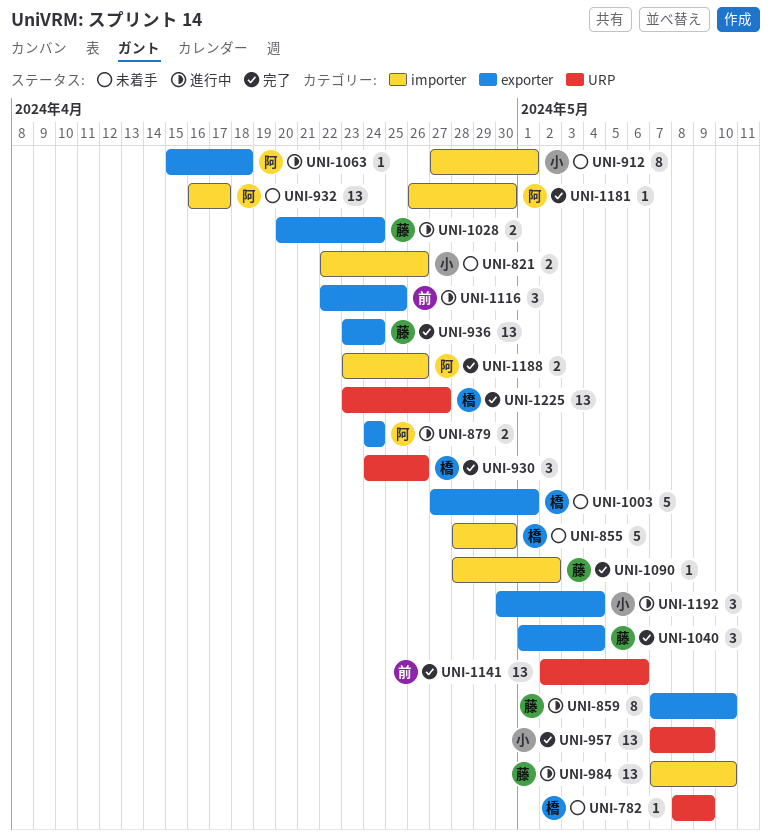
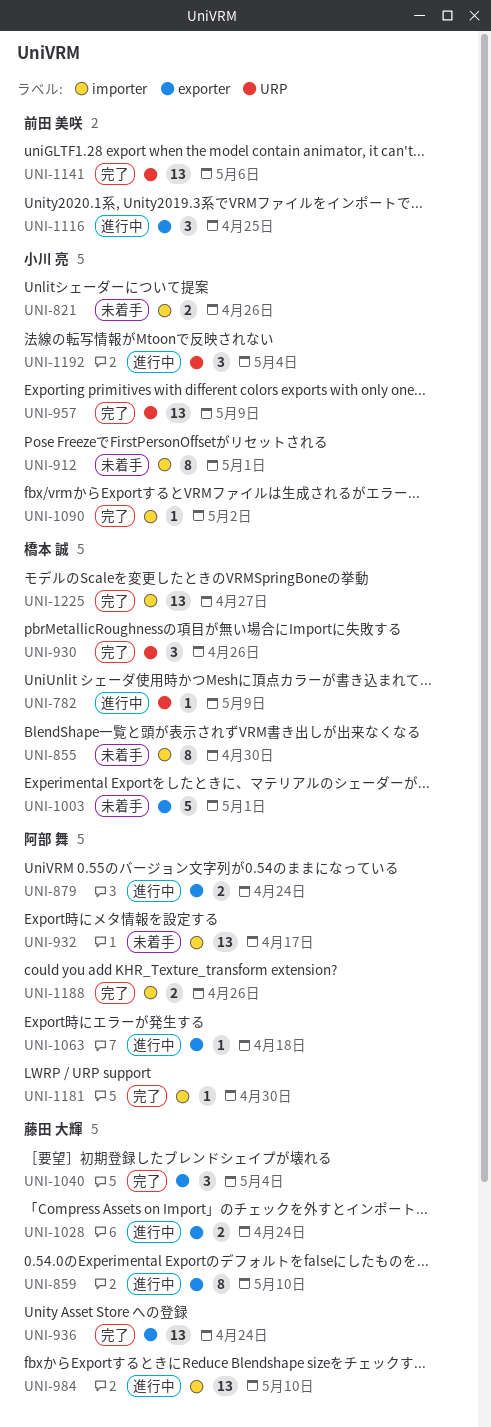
UNI-782, status: 未着手 -> 進行中
UNI-855, estimate: 5 -> 8
UNI-1090, owner: 藤田 大輝 -> 小川 亮
UNI-1192, label: exporter -> URP
UNI-1225, label: URP -> importer

